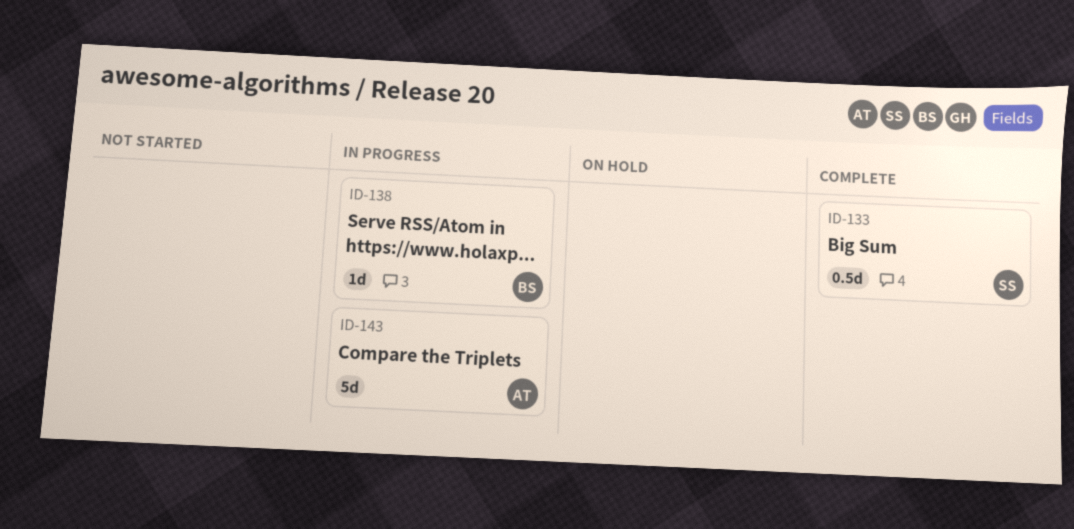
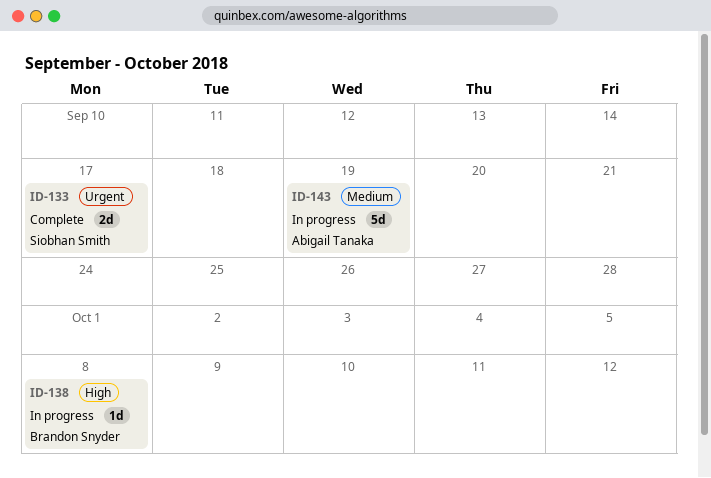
ID-133, estimate: 0.5d -> 2d

